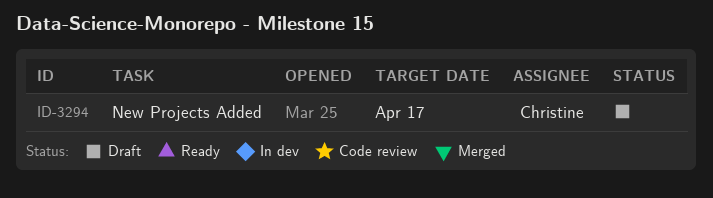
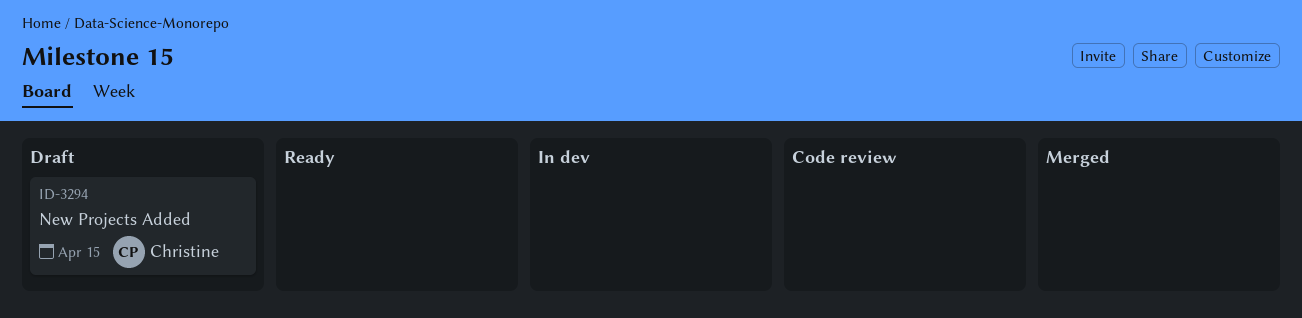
ID-3294, due: Apr 17 -> Apr 15

